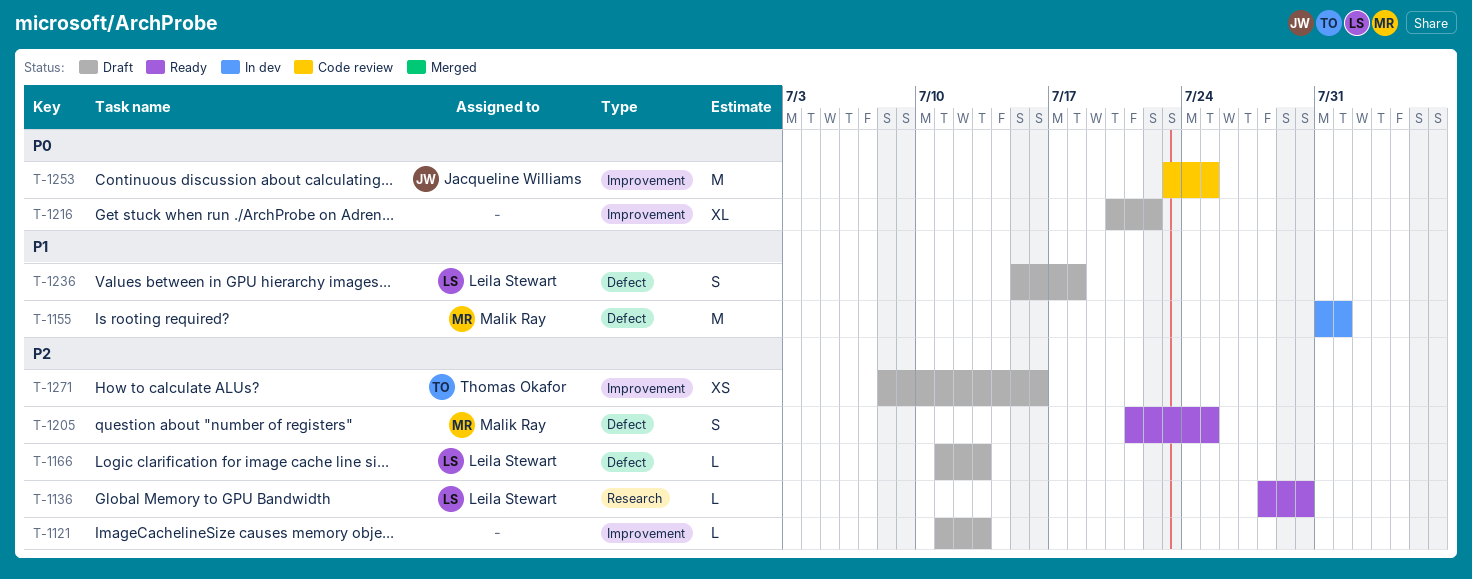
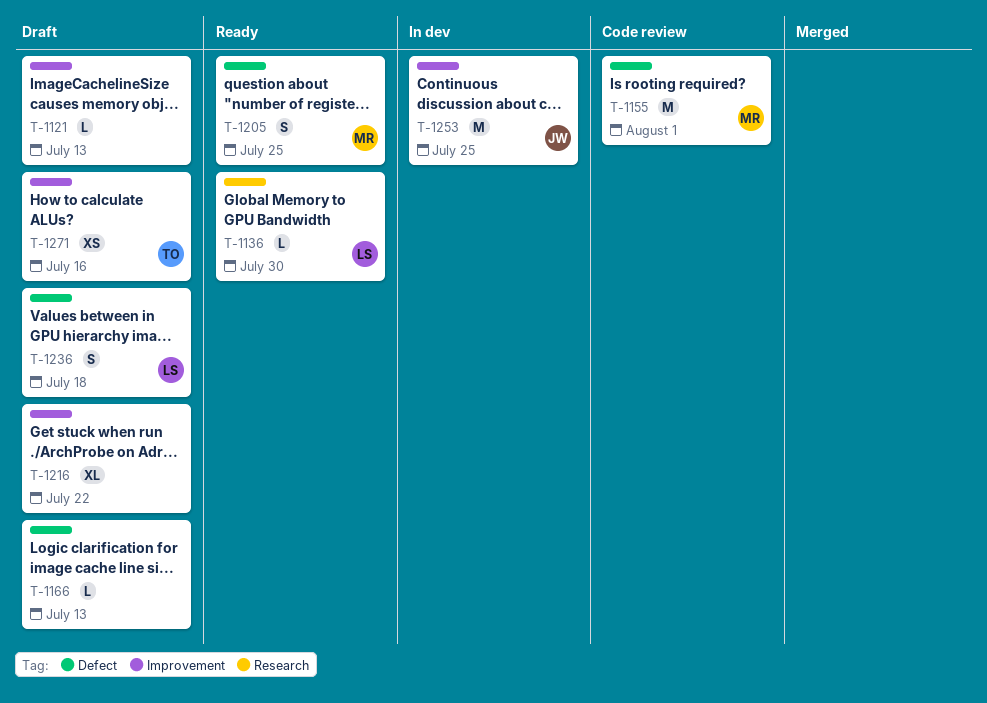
T-1155, status: In dev -> Code review
T-1166, owner: Leila Stewart -> none
T-1253, status: Code review -> In dev

